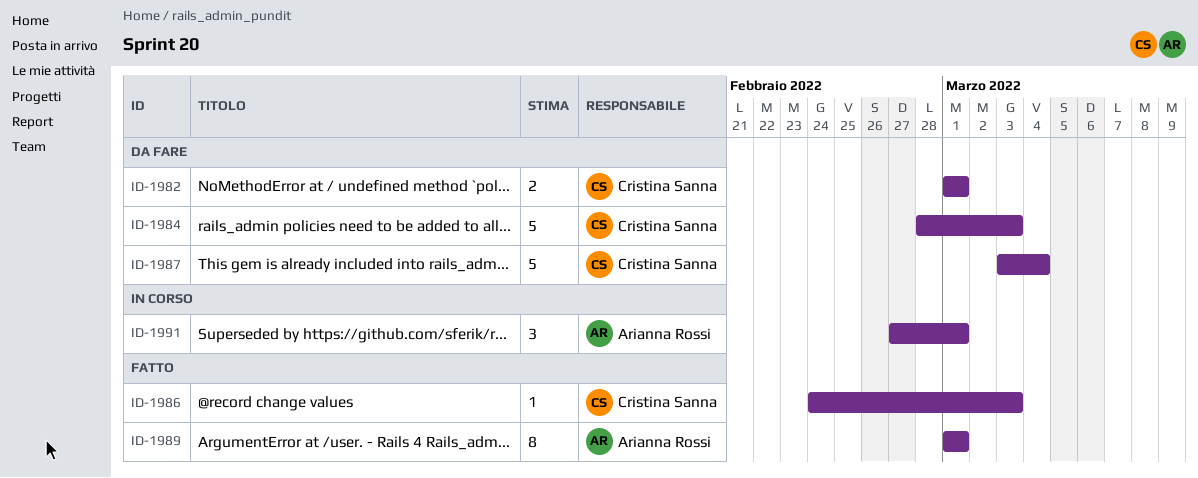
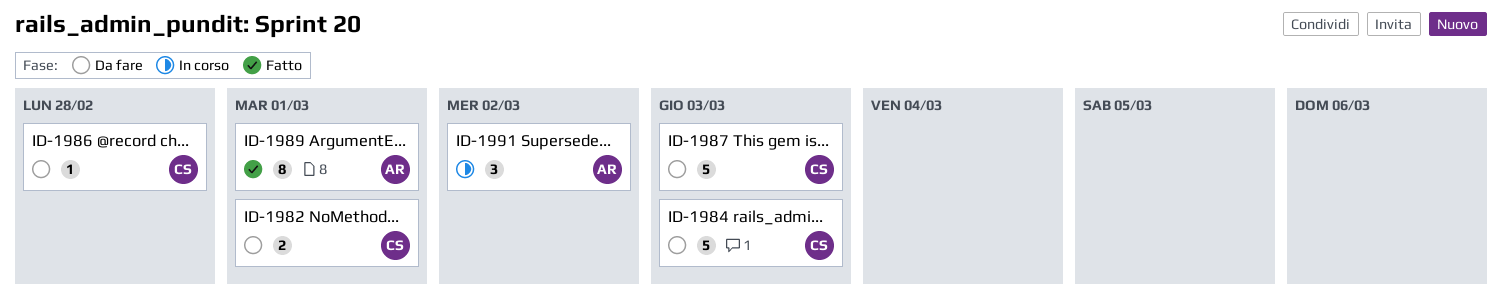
ID-1986, status: Fatto -> Da fare
ID-1986, due: Mar 3 -> Feb 28
ID-1987, due: Mar 4 -> Mar 3
ID-1991, due: Mar 1 -> Mar 2

